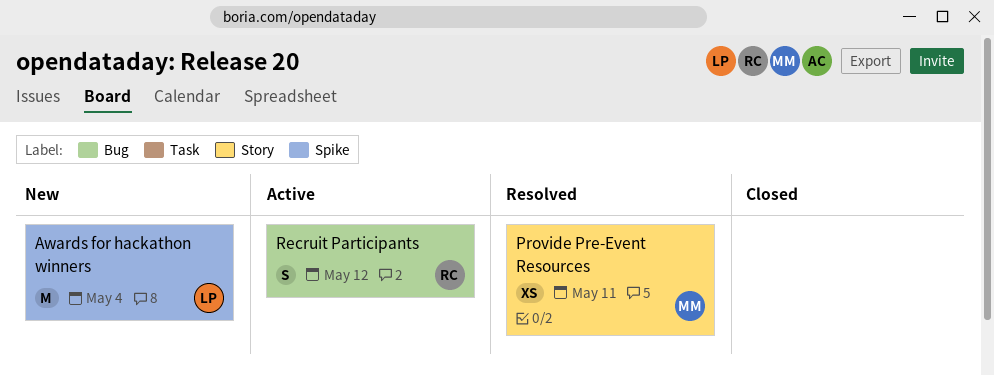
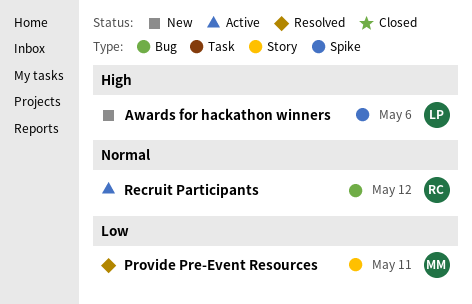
Awards for hackathon winners, due: May 4 -> May 6

